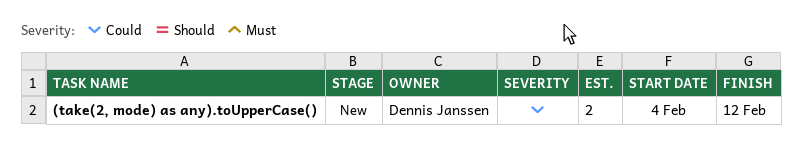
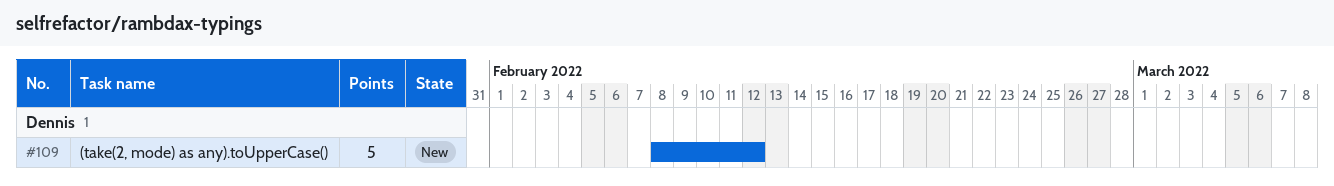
(take(2, mode) as any).toUpperCase(), estimate: 2 -> 5
(take(2, mode) as any).toUpperCase(), start: Feb 4 -> Feb 8

